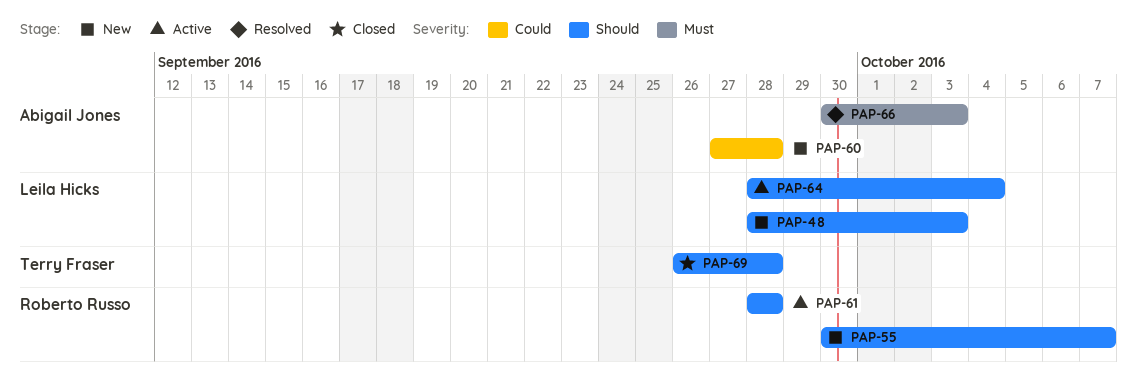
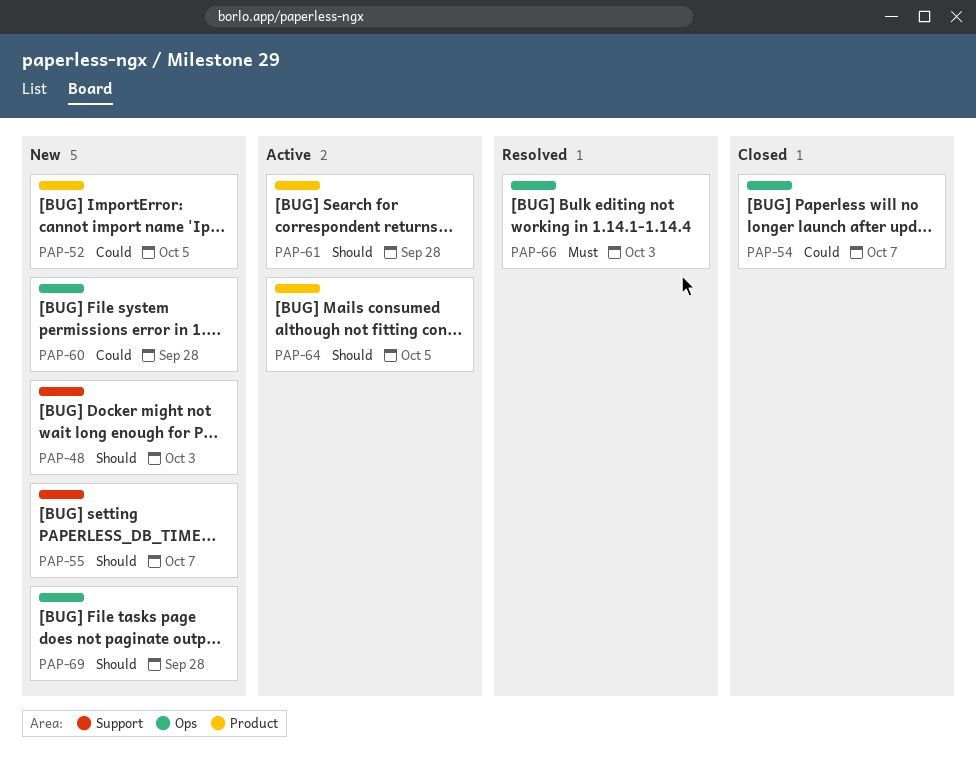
PAP-52: none -> present
PAP-54: none -> present
PAP-64, due: Oct 4 -> Oct 5
PAP-69, status: Closed -> New

